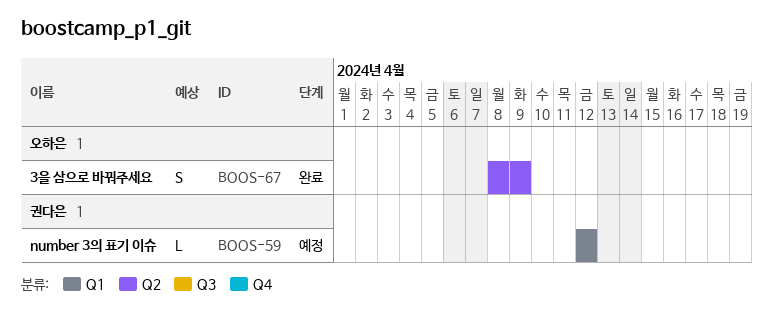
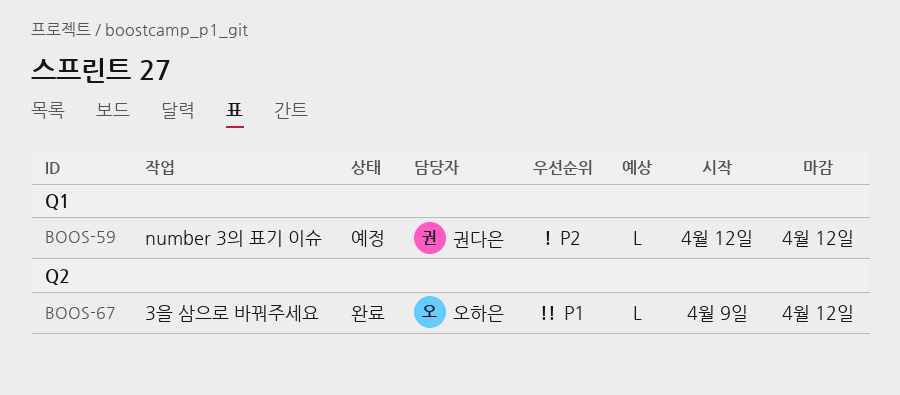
BOOS-67, estimate: S -> L
BOOS-67, start: Apr 8 -> Apr 9
BOOS-67, due: Apr 9 -> Apr 12

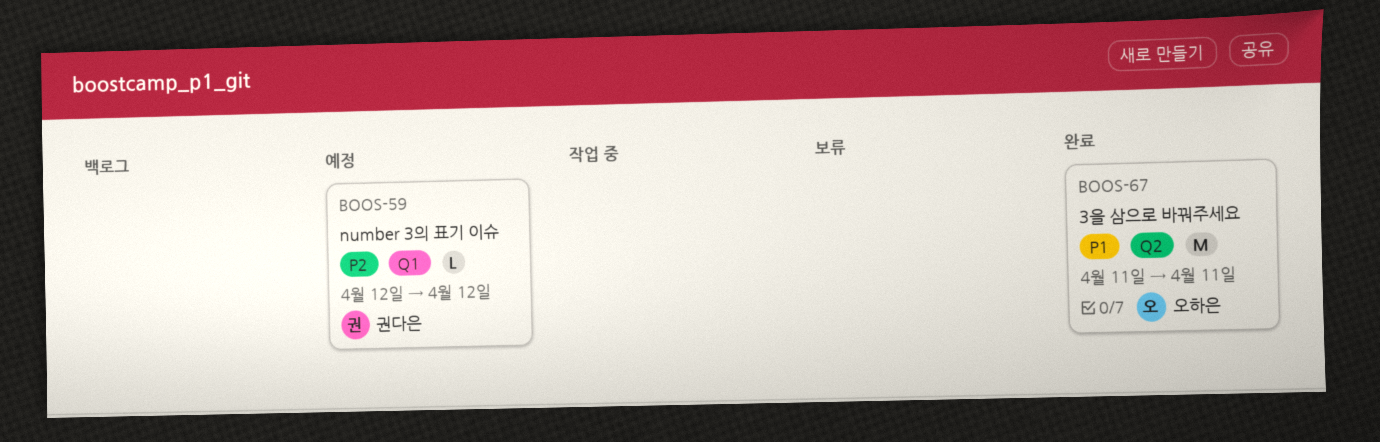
BOOS-67, estimate: L -> M
BOOS-67, start: Apr 9 -> Apr 11
BOOS-67, due: Apr 12 -> Apr 11

